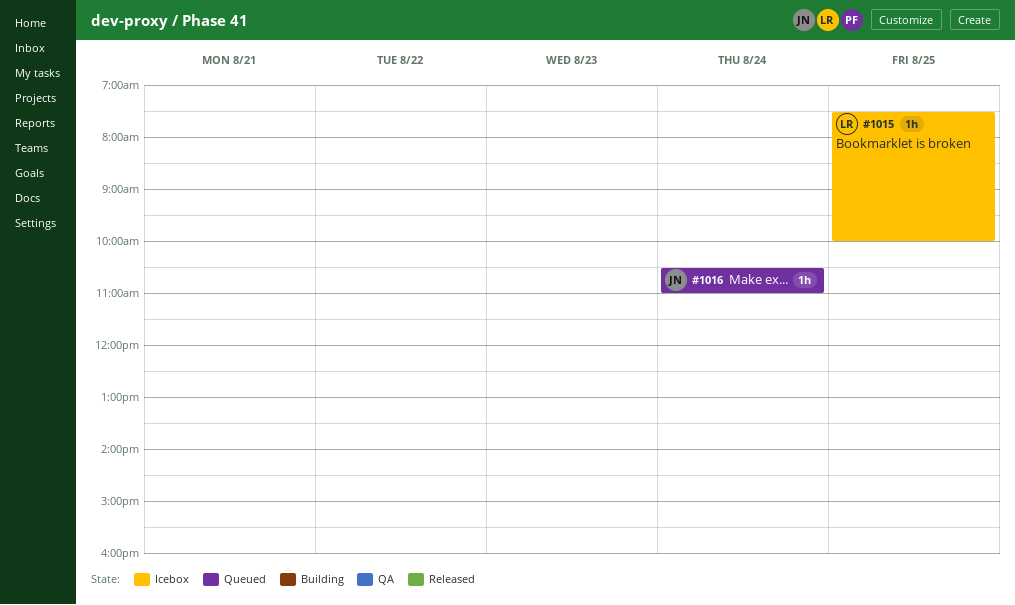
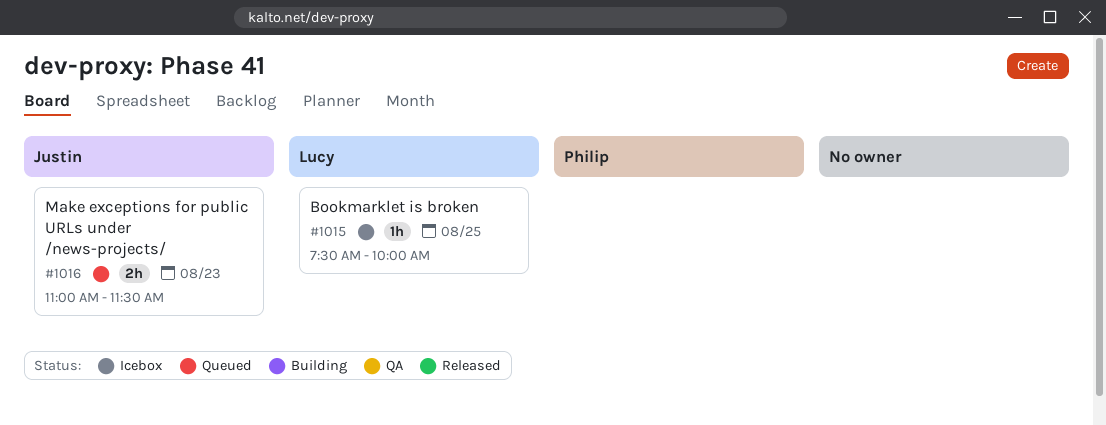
#1016, estimate: 1h -> 2h
#1016, day: Aug 24 -> Aug 23
#1016, begins: 10:30 -> 11:00
#1016, ends: 11:00 -> 11:30

